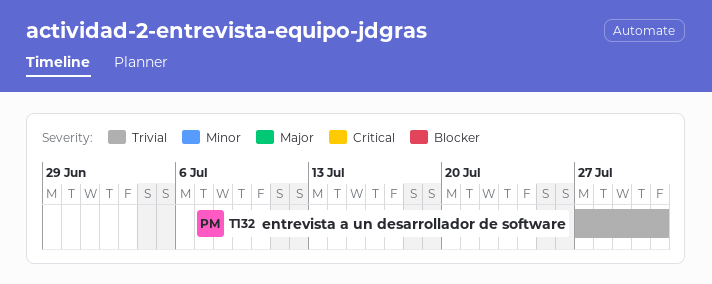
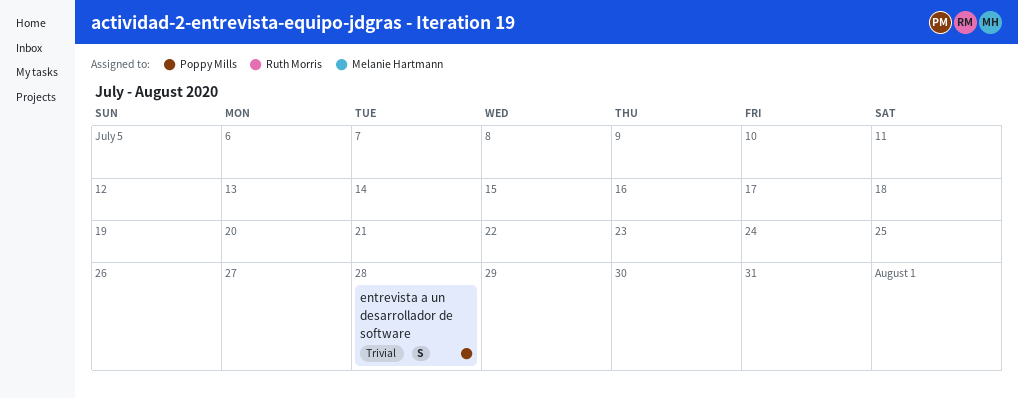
entrevista a un desarrollador de software, due: Jul 31 -> Jul 28

